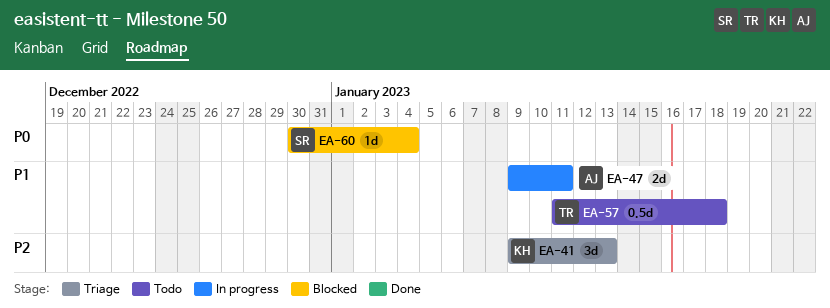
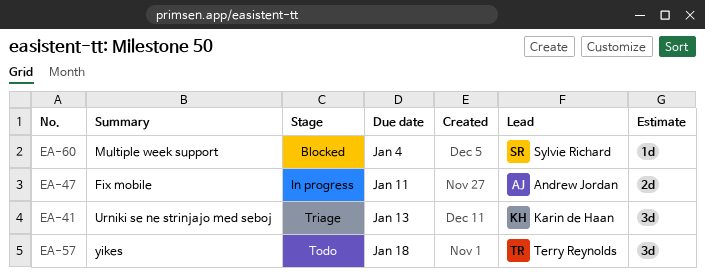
EA-57, estimate: 0.5d -> 3d

